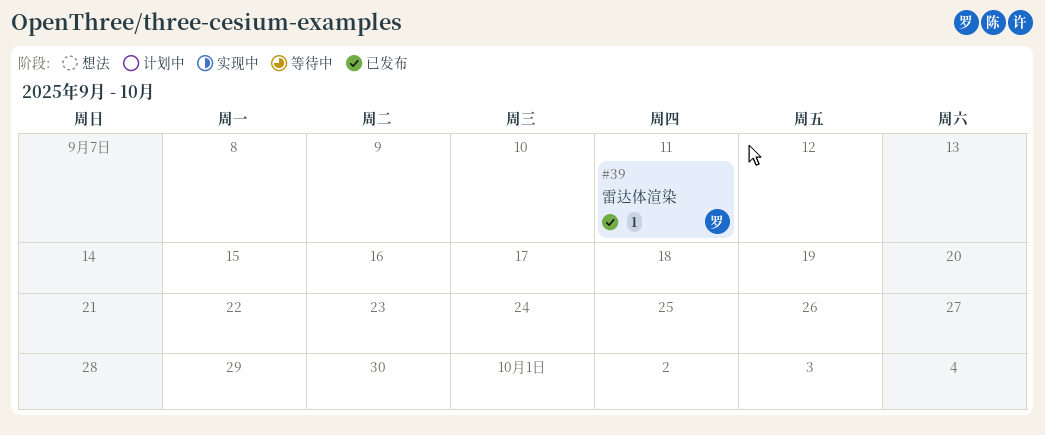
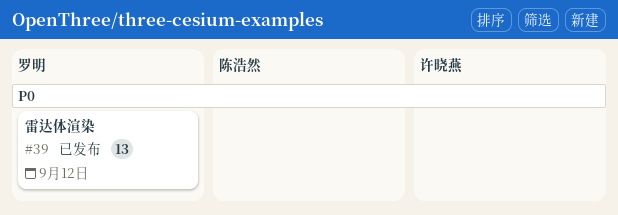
#39, estimate: 1 -> 13
#39, due: Sep 11 -> Sep 12

